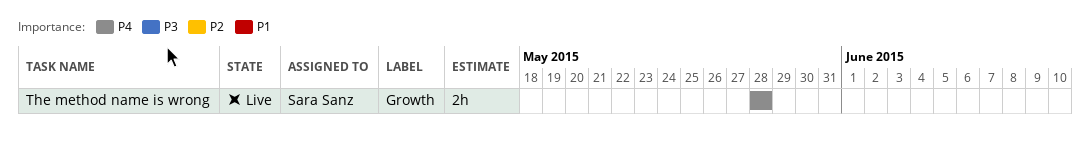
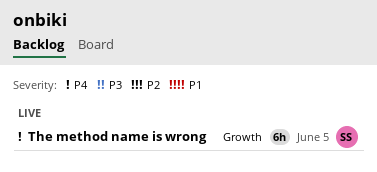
The method name is wrong, estimate: 2h -> 6h
The method name is wrong, due: May 28 -> Jun 5

